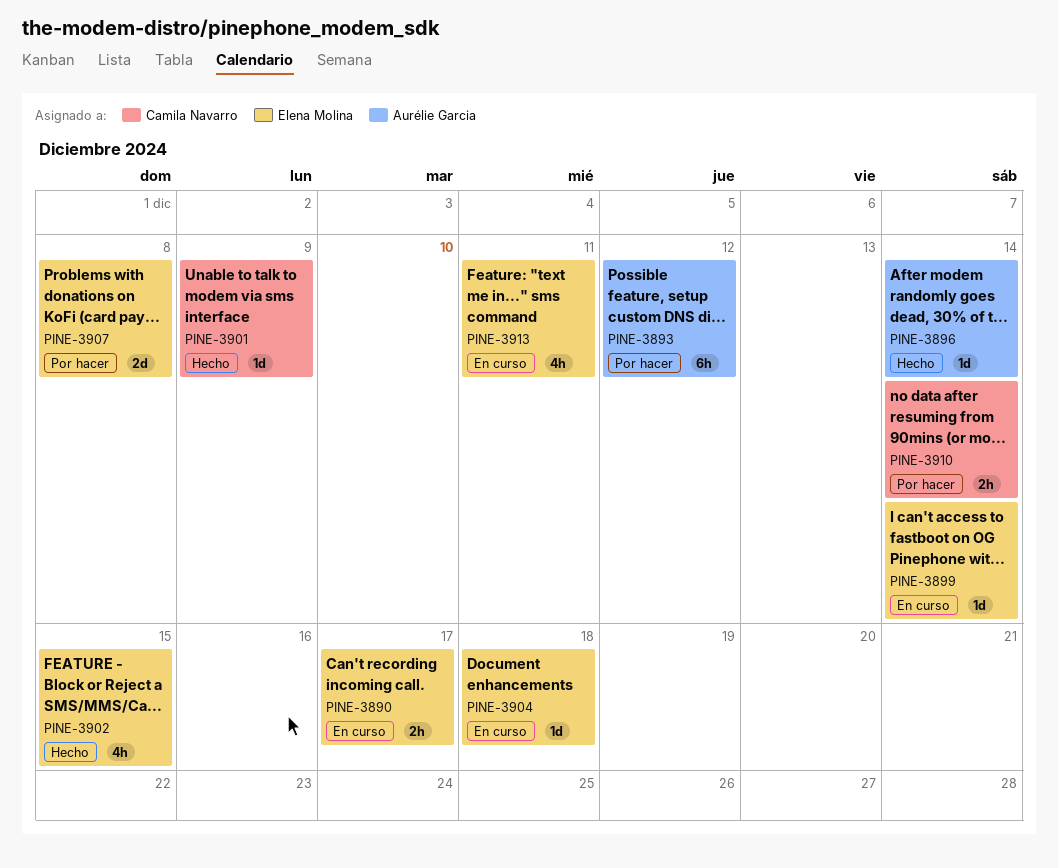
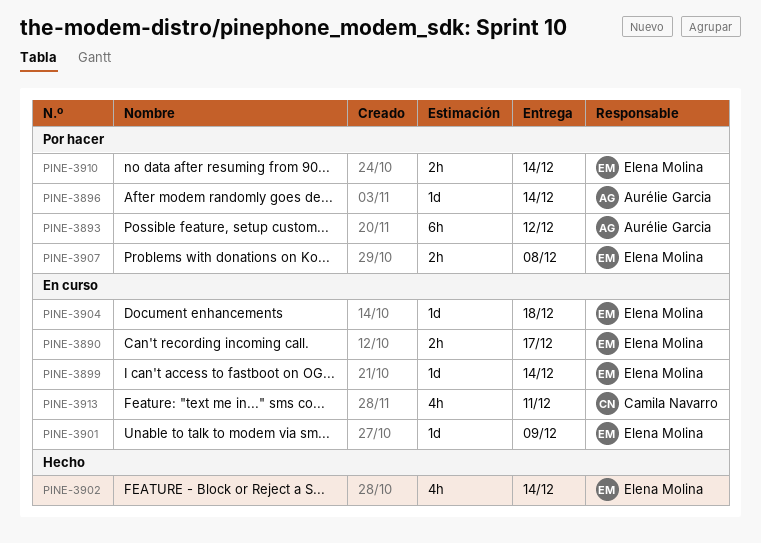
PINE-3896, status: Hecho -> Por hacer
PINE-3901, status: Hecho -> En curso
PINE-3901, owner: Camila Navarro -> Elena Molina
PINE-3902, due: Dec 15 -> Dec 14
PINE-3907, estimate: 2d -> 2h
PINE-3910, owner: Camila Navarro -> Elena Molina
PINE-3913, owner: Elena Molina -> Camila Navarro

